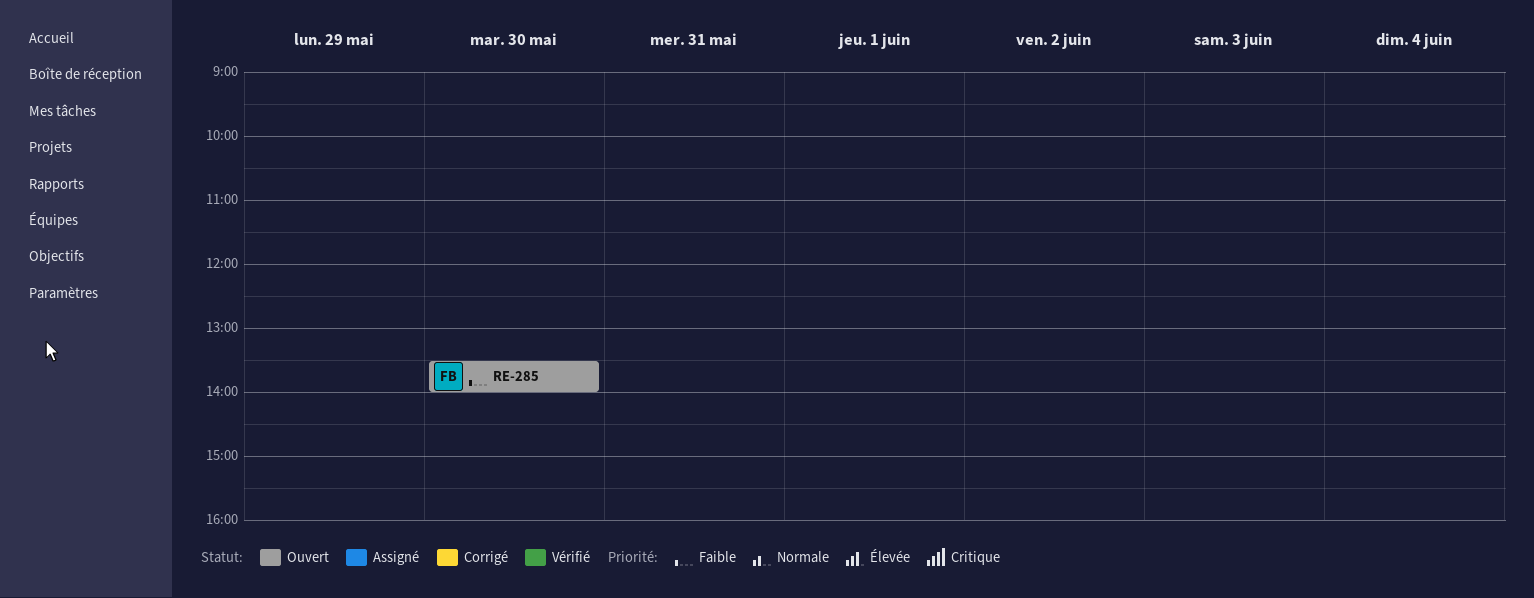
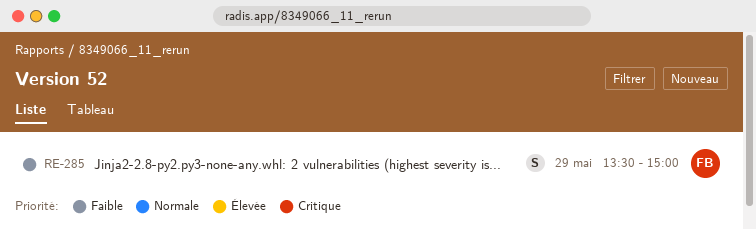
RE-285, day: May 30 -> May 29
RE-285, ends: 14:00 -> 15:00

